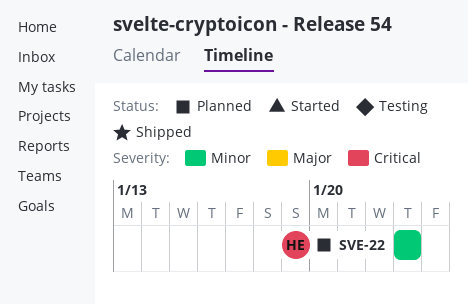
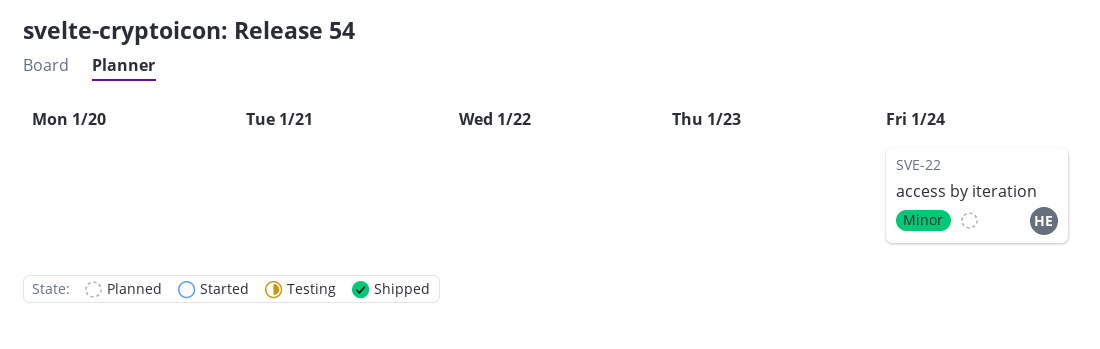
SVE-22, due: Jan 23 -> Jan 24

